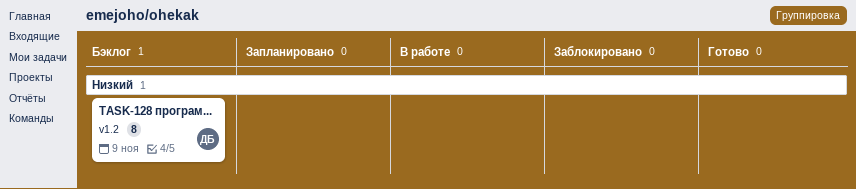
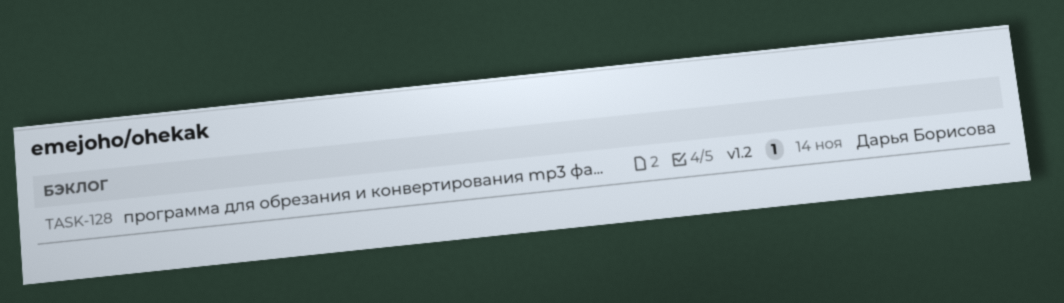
TASK-128, estimate: 8 -> 1
TASK-128, due: Nov 9 -> Nov 14

